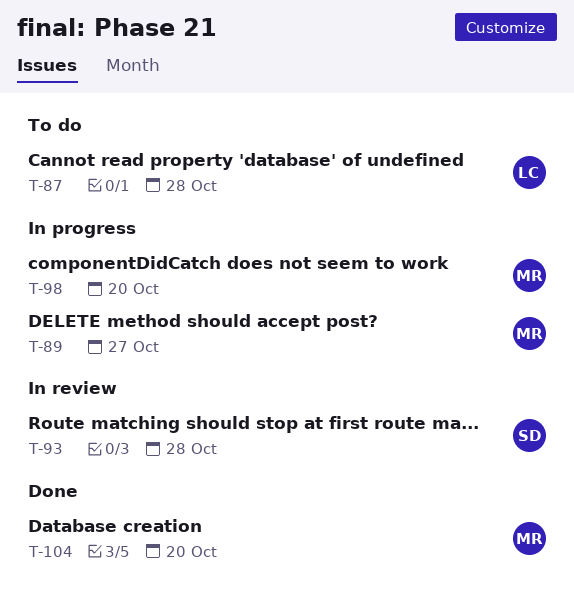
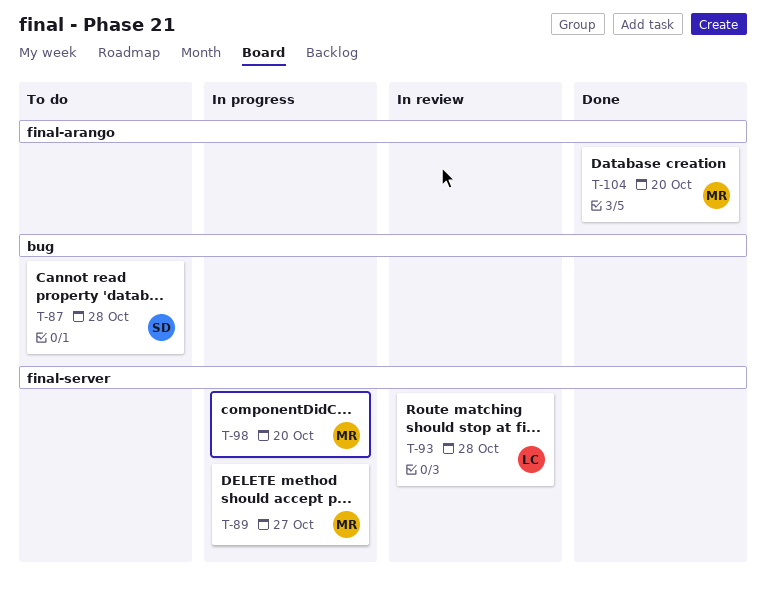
T-87, owner: LC -> SD
T-93, owner: SD -> LC

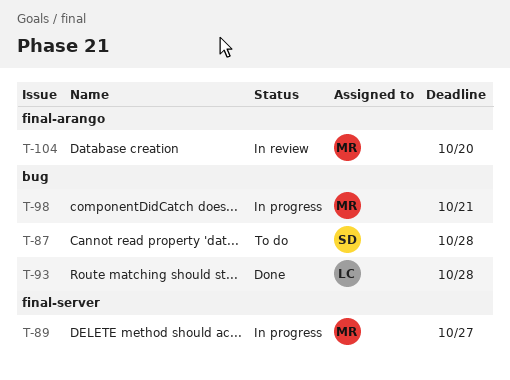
T-93, status: In review -> Done
T-93, label: final-server -> bug
T-98, label: final-server -> bug
T-98, due: Oct 20 -> Oct 21
T-104, status: Done -> In review

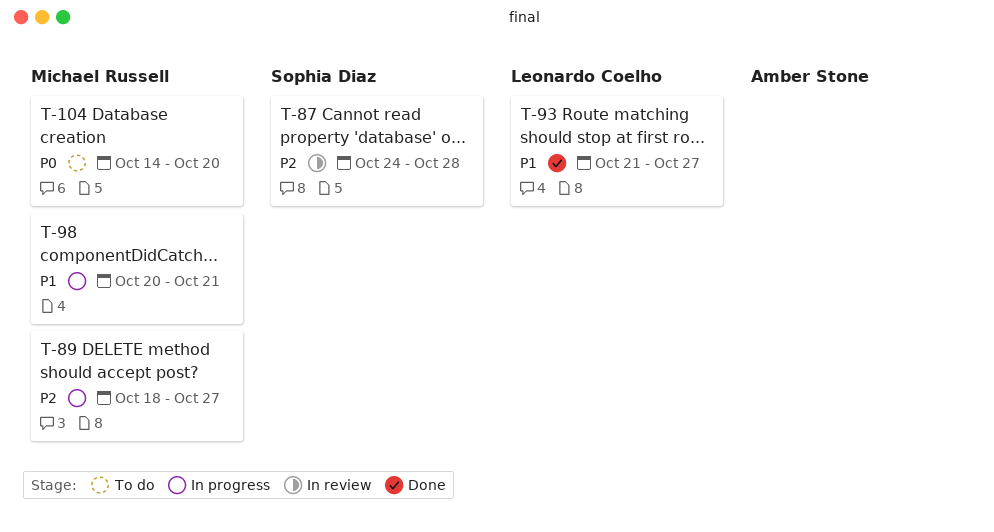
T-87, status: To do -> In review
T-93, due: Oct 28 -> Oct 27
T-104, status: In review -> To do

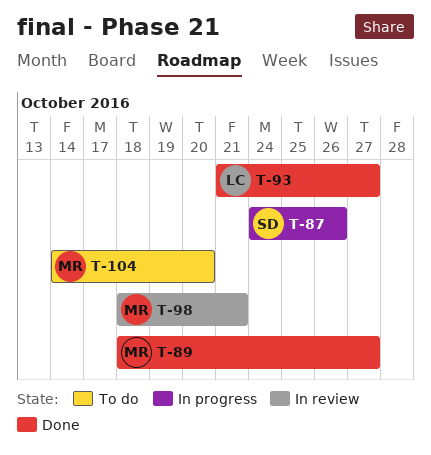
T-87, status: In review -> In progress
T-87, due: Oct 28 -> Oct 26
T-89, status: In progress -> Done
T-98, status: In progress -> In review
T-98, start: Oct 20 -> Oct 18

